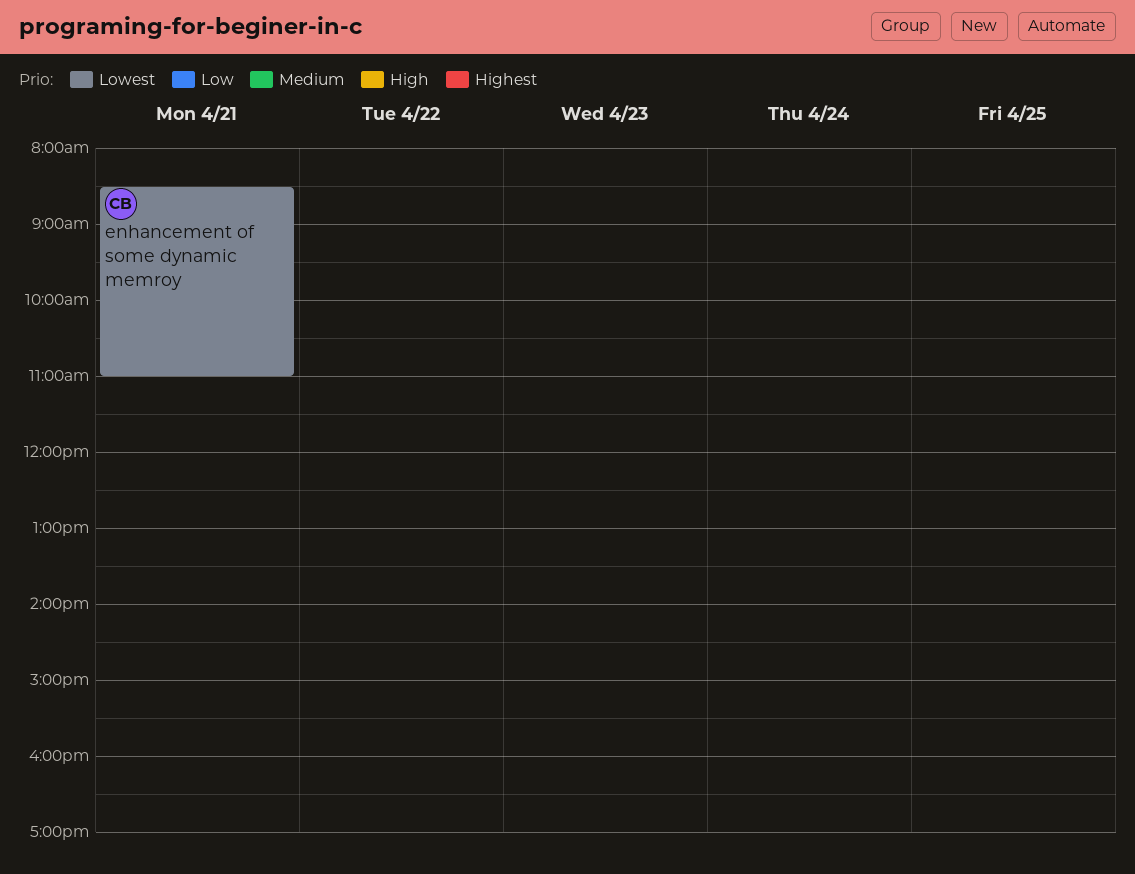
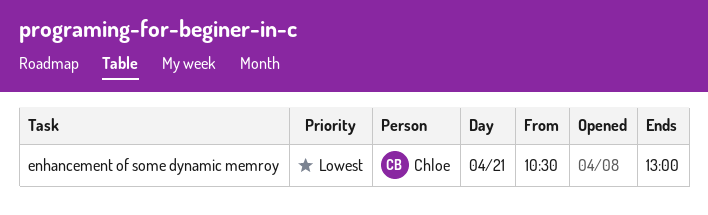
enhancement of some dynamic memroy, begins: 08:30 -> 10:30
enhancement of some dynamic memroy, ends: 11:00 -> 13:00

